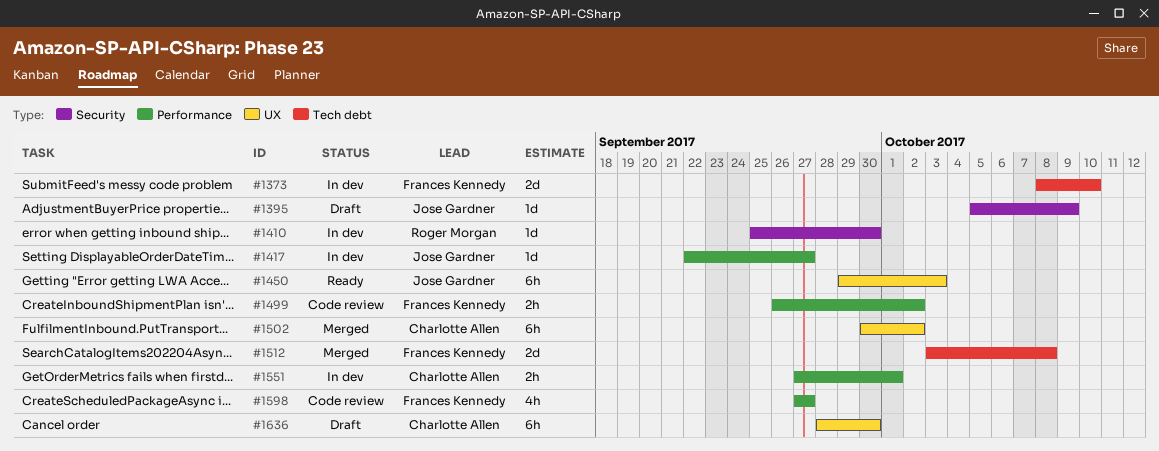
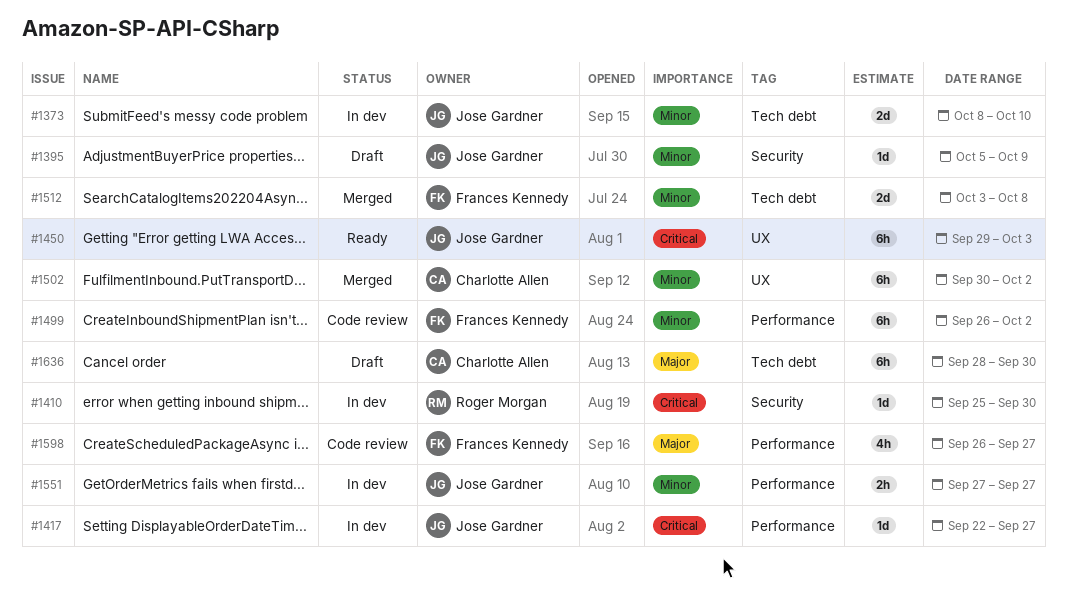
#1373, owner: Frances Kennedy -> Jose Gardner
#1499, estimate: 2h -> 6h
#1551, owner: Charlotte Allen -> Jose Gardner
#1551, due: Oct 1 -> Sep 27
#1598, start: Sep 27 -> Sep 26
#1636, label: UX -> Tech debt

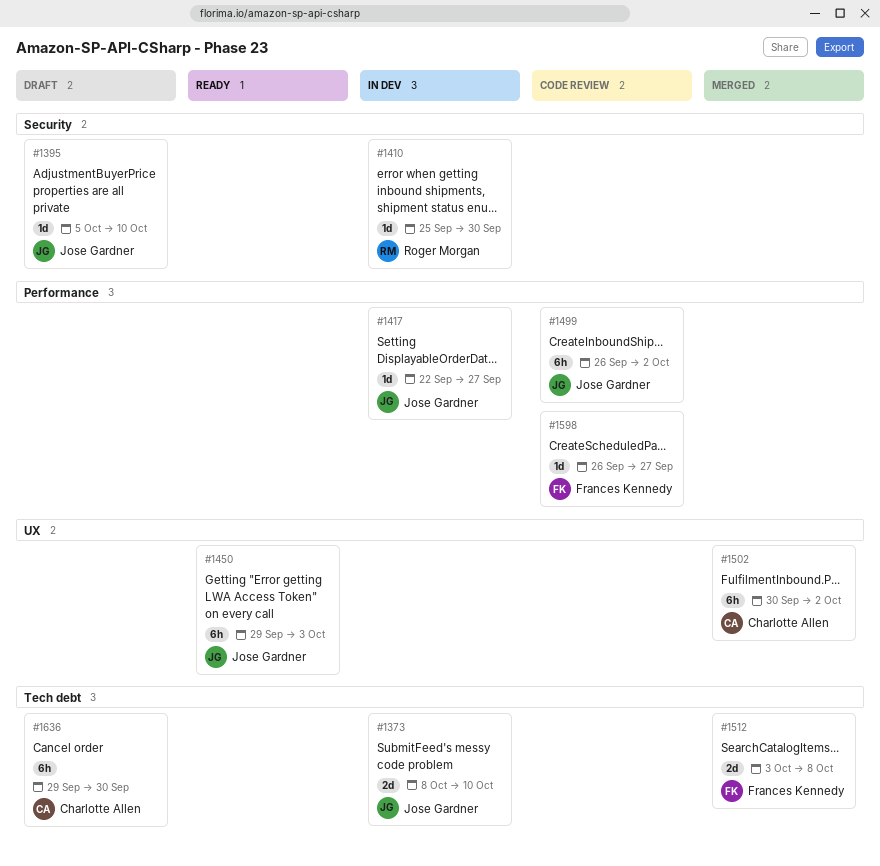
#1395, due: Oct 9 -> Oct 10
#1499, owner: Frances Kennedy -> Jose Gardner
#1551: present -> none
#1598, estimate: 4h -> 1d
#1636, start: Sep 28 -> Sep 29

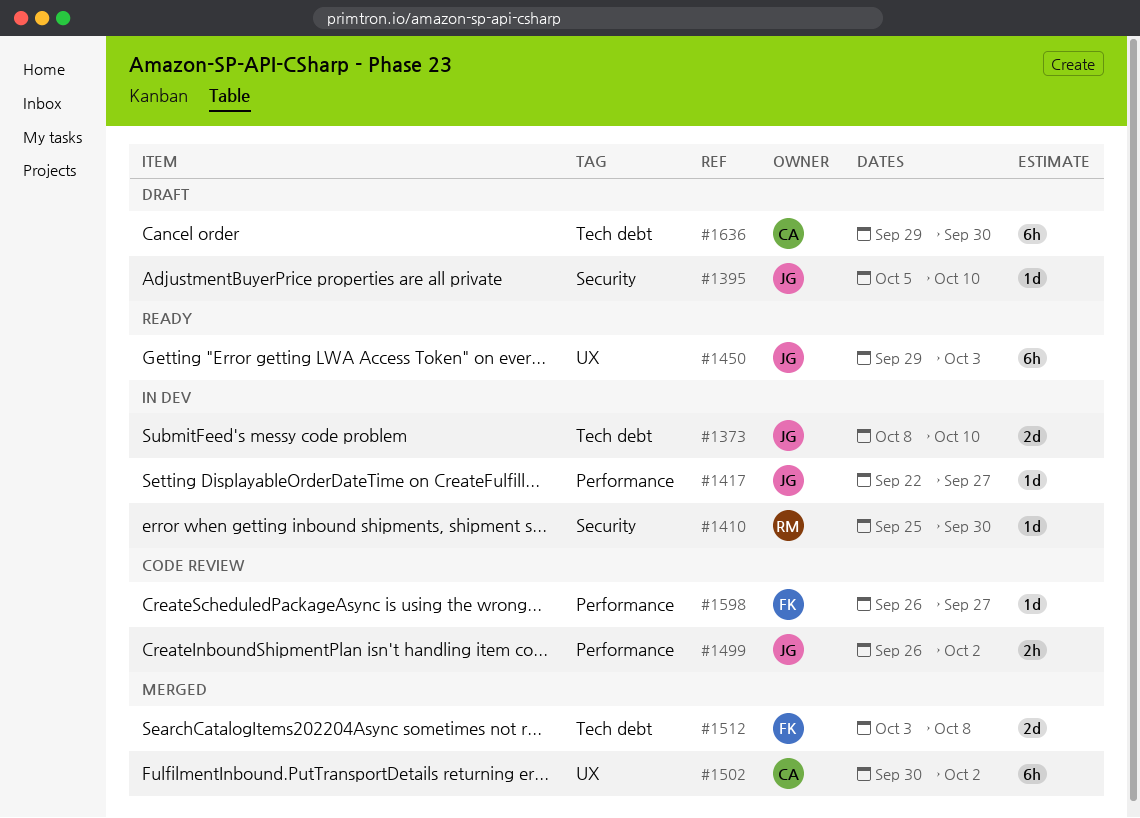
#1499, estimate: 6h -> 2h

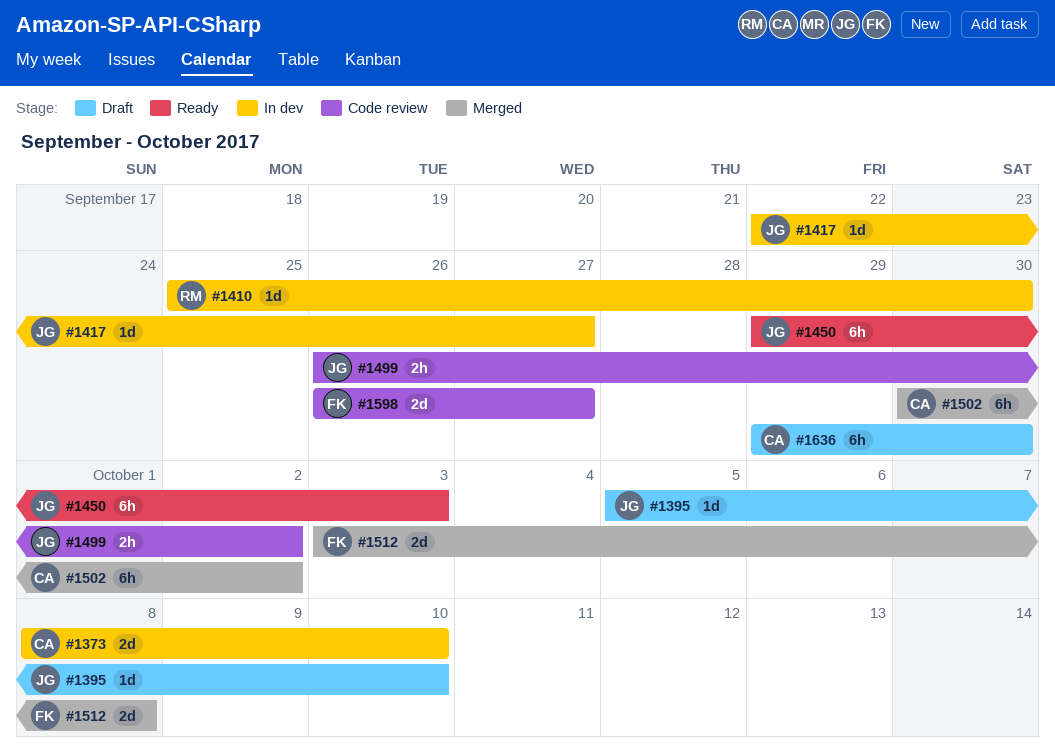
#1373, owner: JG -> CA
#1598, estimate: 1d -> 2d

